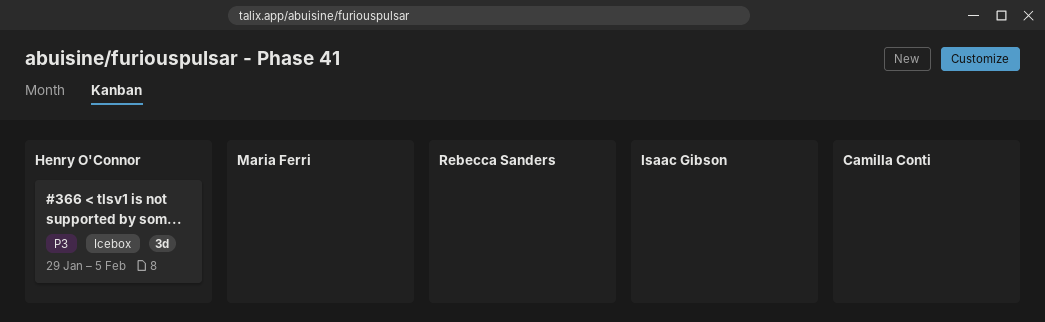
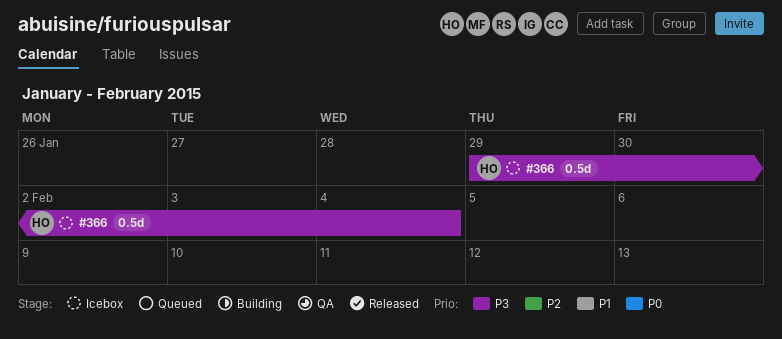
#366, estimate: 3d -> 0.5d
#366, due: Feb 5 -> Feb 4

